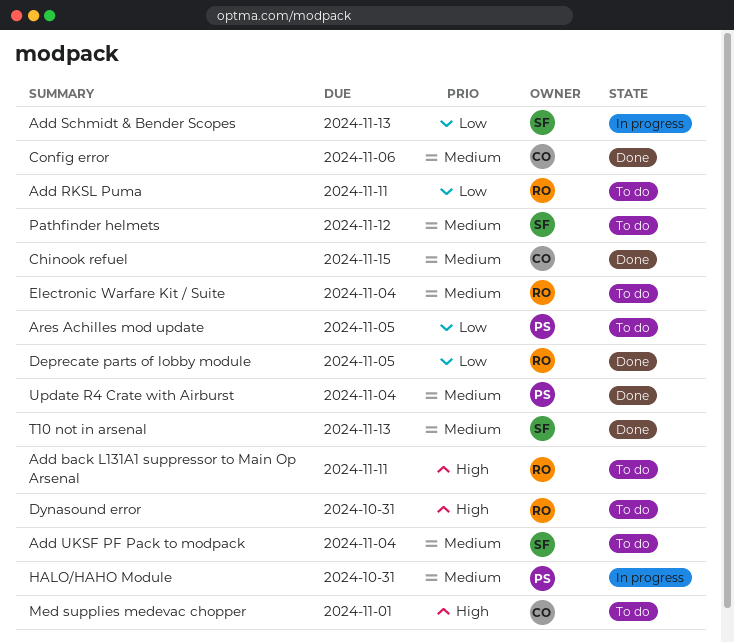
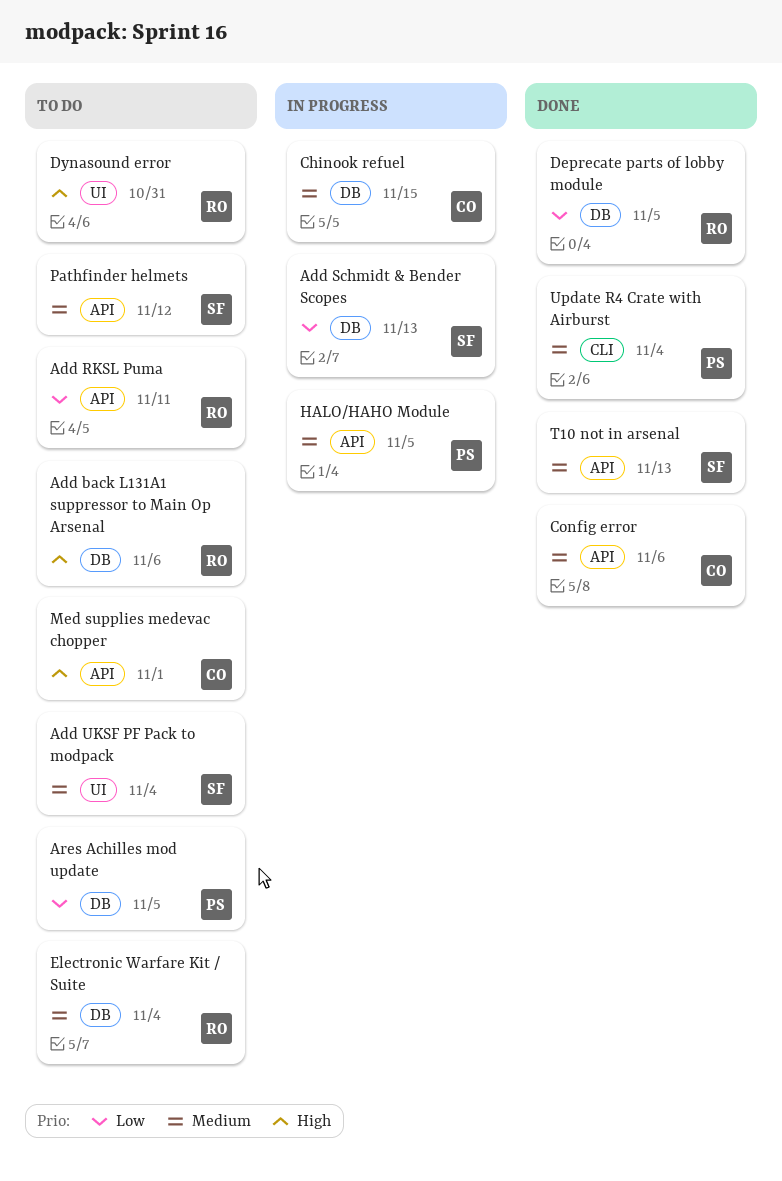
Add back L131A1 suppressor to Main Op Arsenal, due: Nov 11 -> Nov 6
Chinook refuel, status: Done -> In progress
HALO/HAHO Module, due: Oct 31 -> Nov 5

